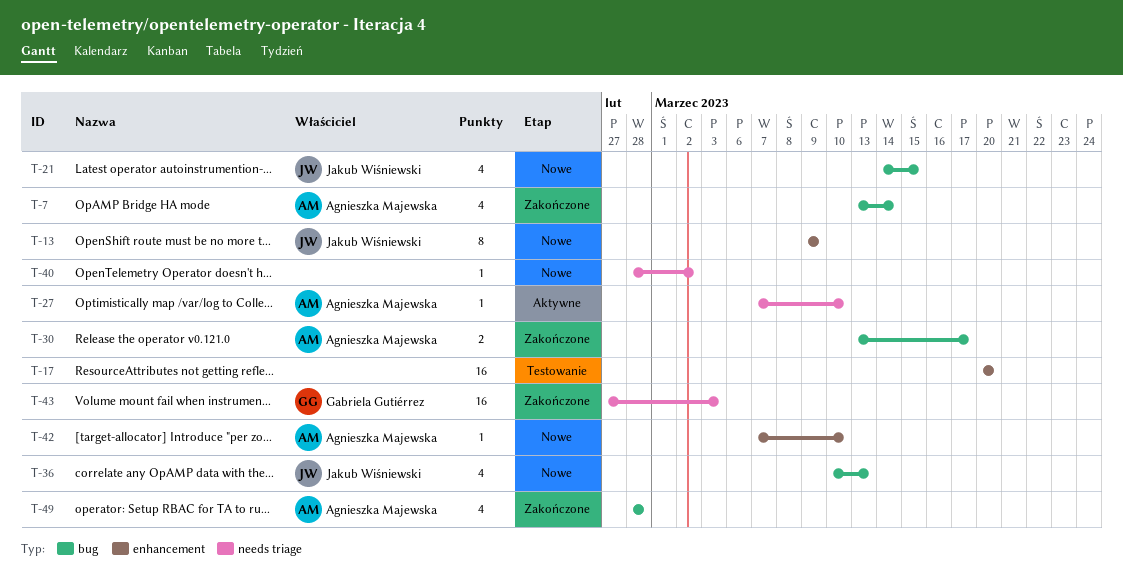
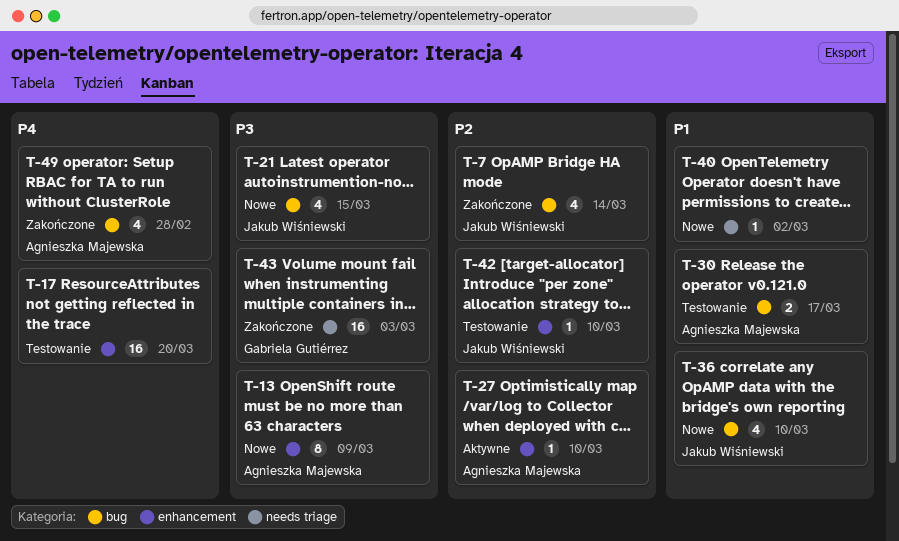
T-7, owner: Agnieszka Majewska -> Jakub Wiśniewski
T-13, owner: Jakub Wiśniewski -> Agnieszka Majewska
T-27, label: needs triage -> enhancement
T-30, status: Zakończone -> Testowanie
T-36, due: Mar 13 -> Mar 10
T-42, status: Nowe -> Testowanie
T-42, owner: Agnieszka Majewska -> Jakub Wiśniewski

